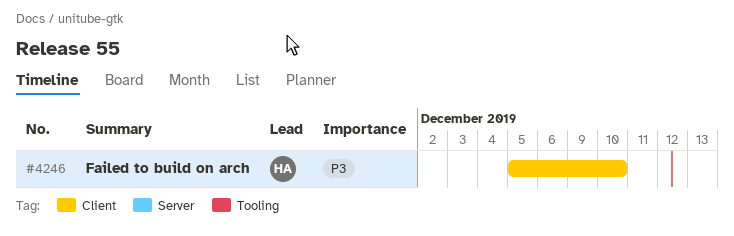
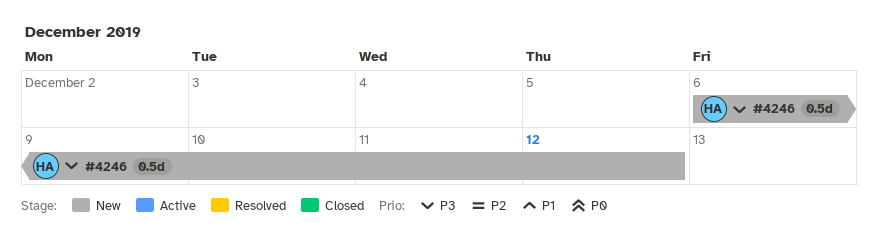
#4246, start: Dec 5 -> Dec 6
#4246, due: Dec 10 -> Dec 12

